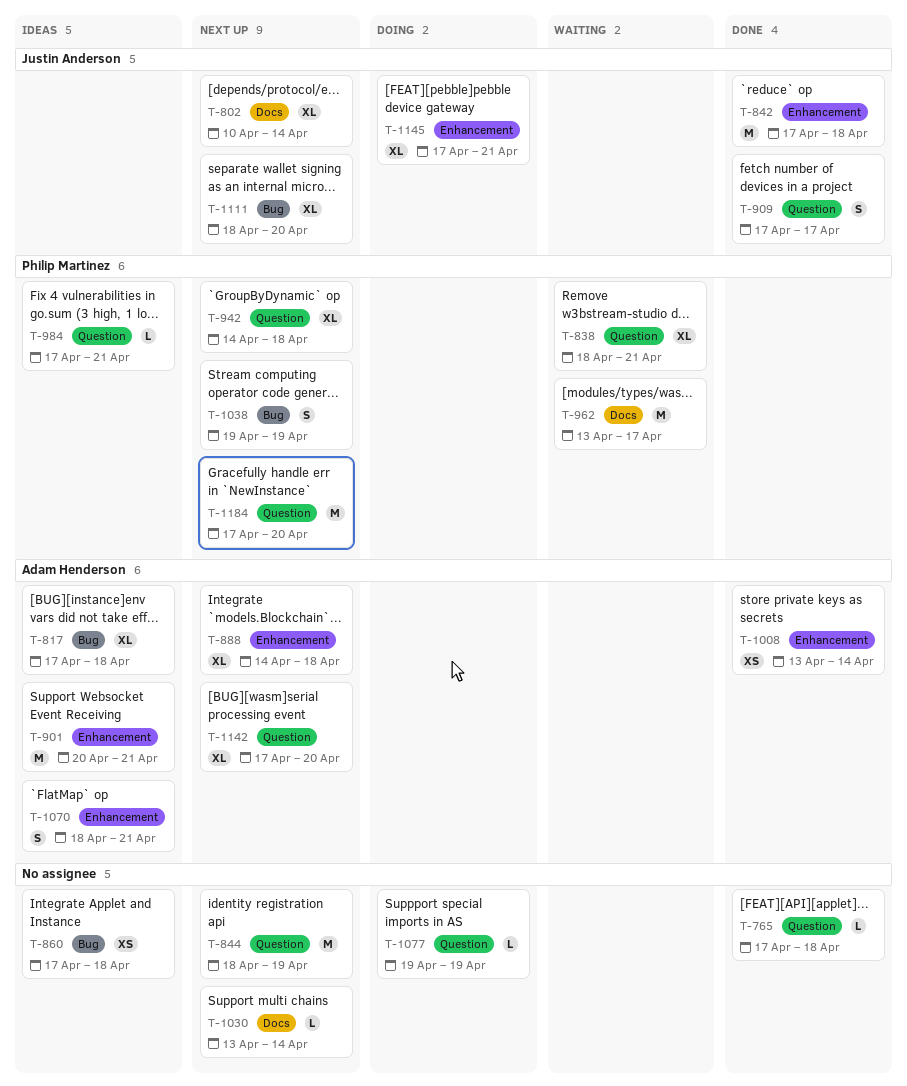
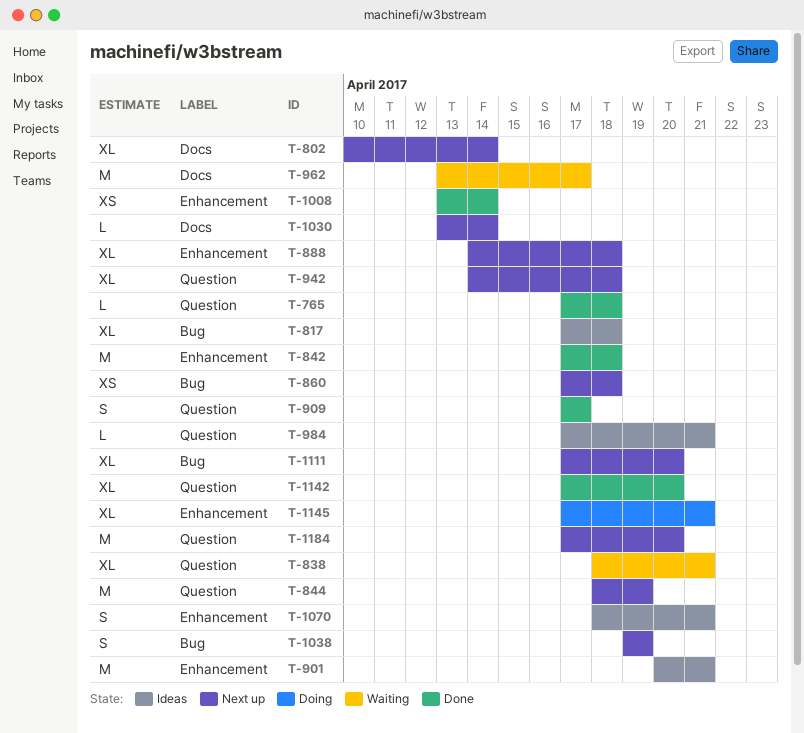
T-860, status: Ideas -> Next up
T-1077: present -> none
T-1111, start: Apr 18 -> Apr 17
T-1142, status: Next up -> Done

